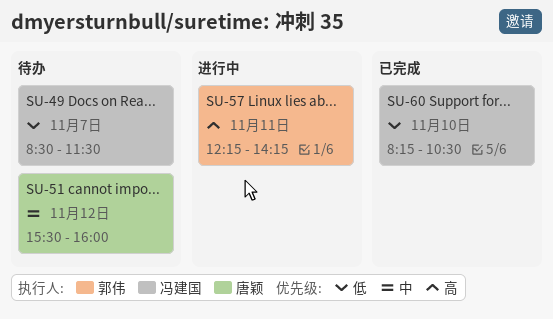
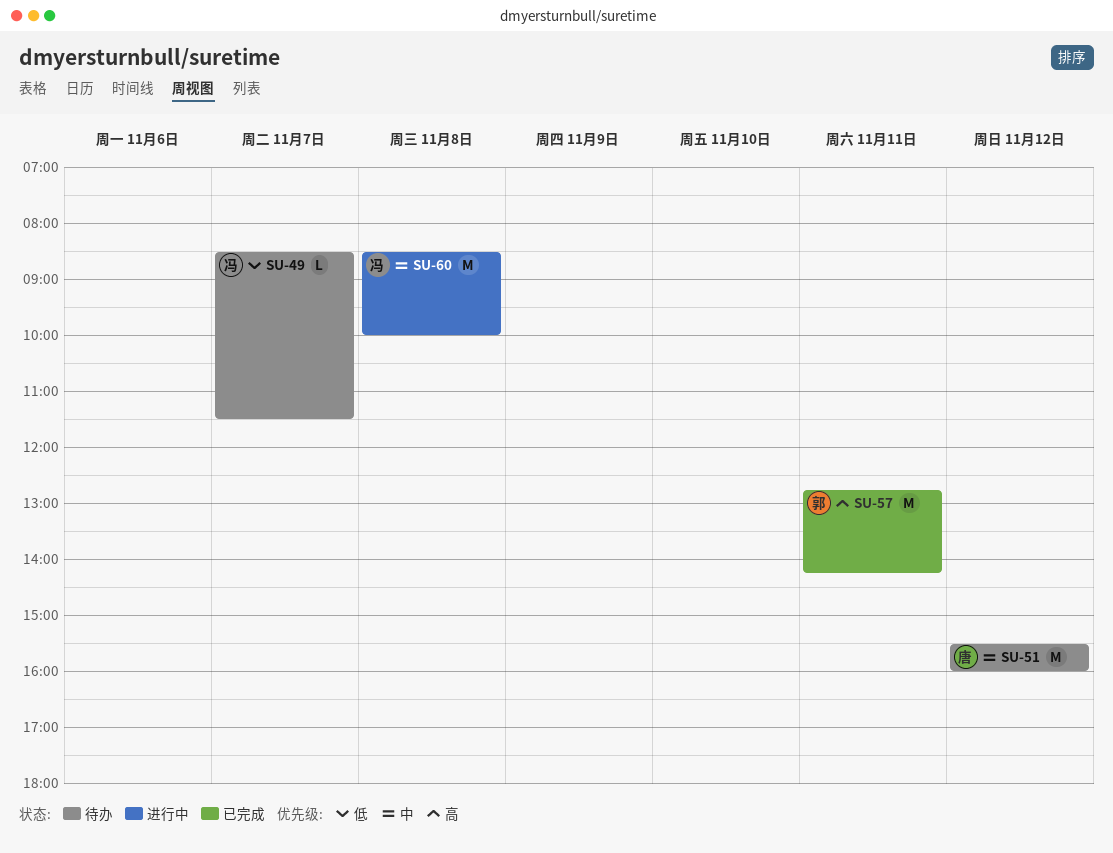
SU-57, status: 进行中 -> 已完成
SU-57, begins: 12:15 -> 12:45
SU-60, status: 已完成 -> 进行中
SU-60, priority: 低 -> 中
SU-60, day: Nov 10 -> Nov 8
SU-60, begins: 08:15 -> 08:30
SU-60, ends: 10:30 -> 10:00

